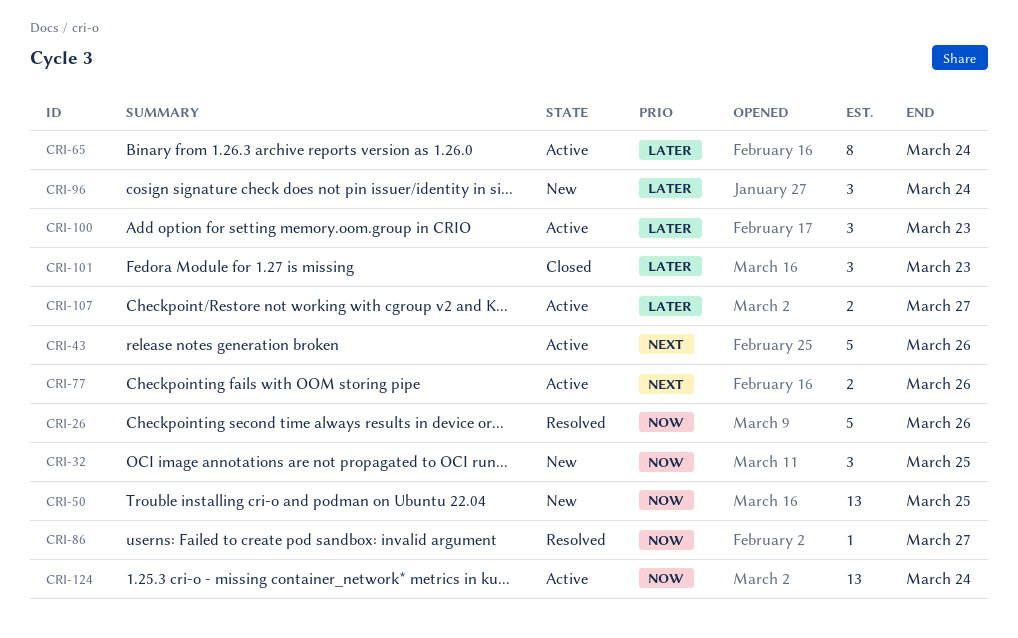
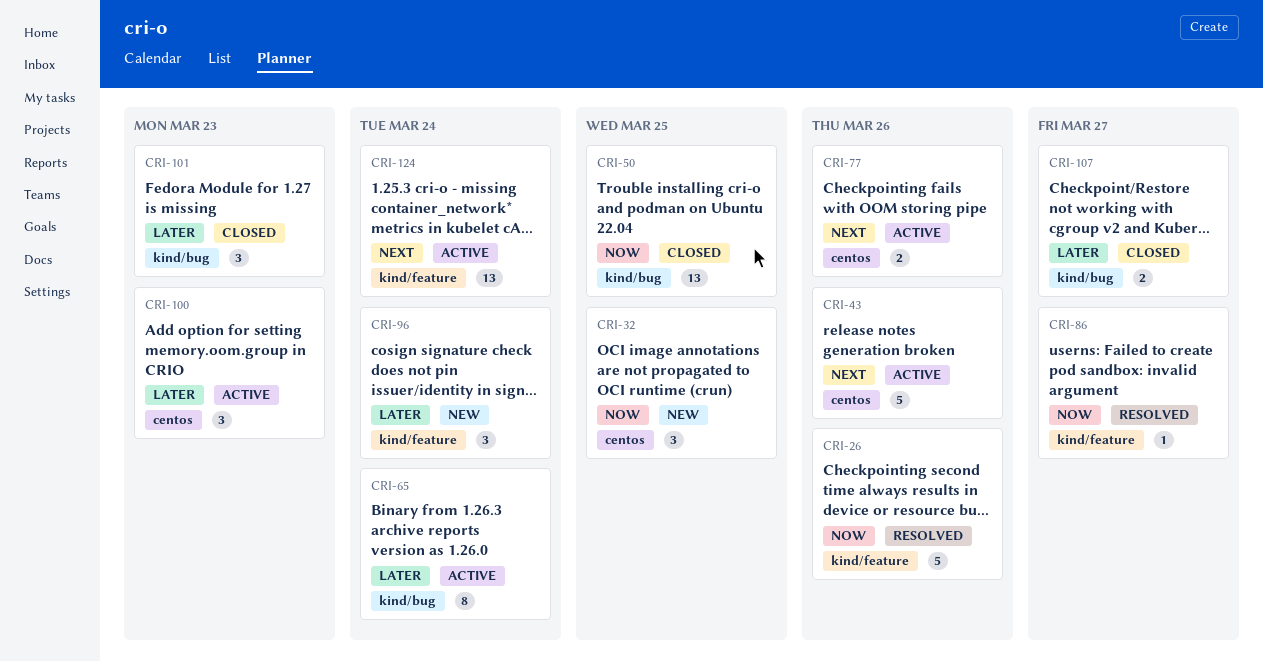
CRI-50, status: New -> Closed
CRI-107, status: Active -> Closed
CRI-124, priority: Now -> Next

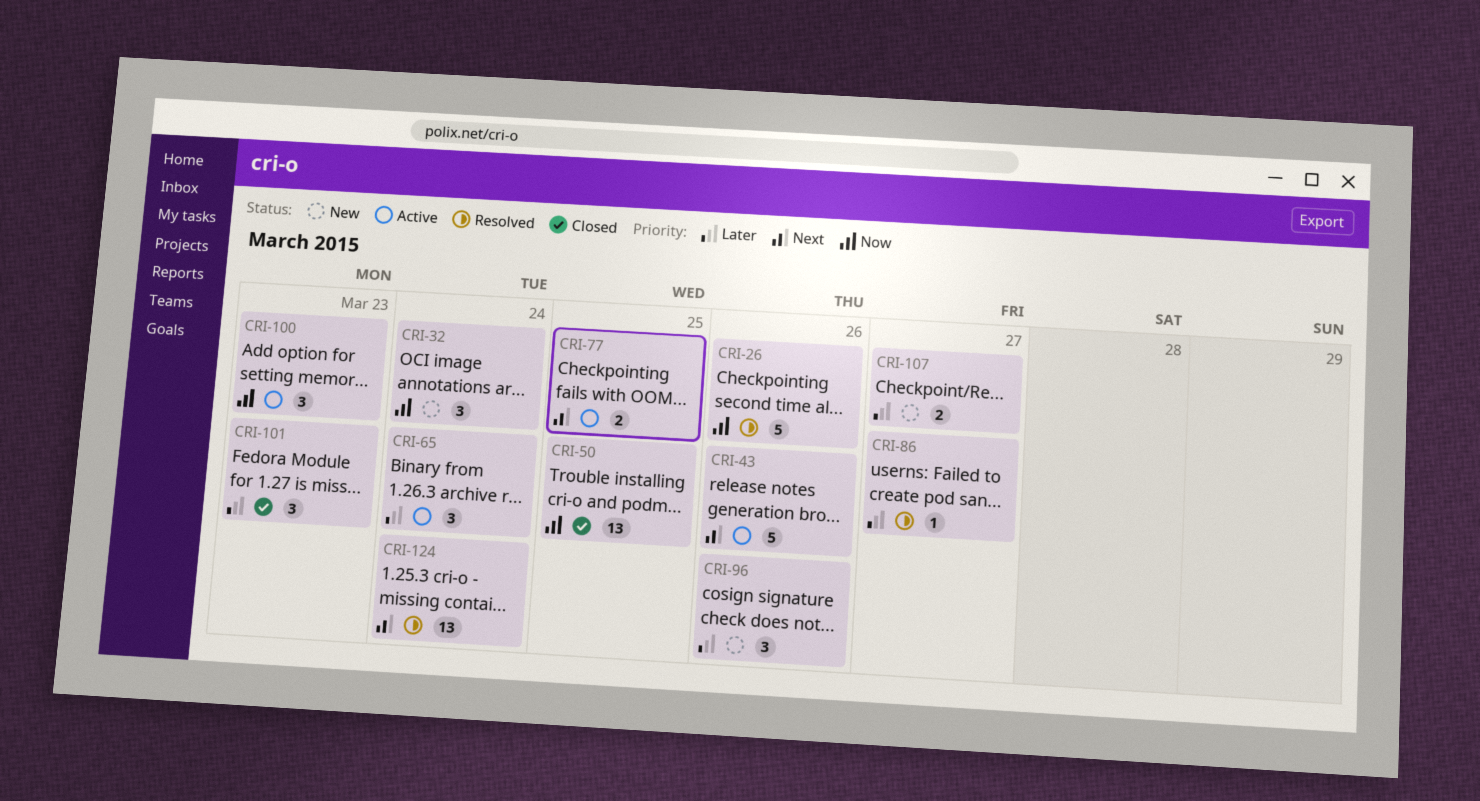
CRI-32, due: Mar 25 -> Mar 24
CRI-65, estimate: 8 -> 3
CRI-77, due: Mar 26 -> Mar 25
CRI-86, priority: Now -> Later
CRI-96, due: Mar 24 -> Mar 26
CRI-100, priority: Later -> Now
CRI-107, status: Closed -> New
CRI-124, status: Active -> Resolved

